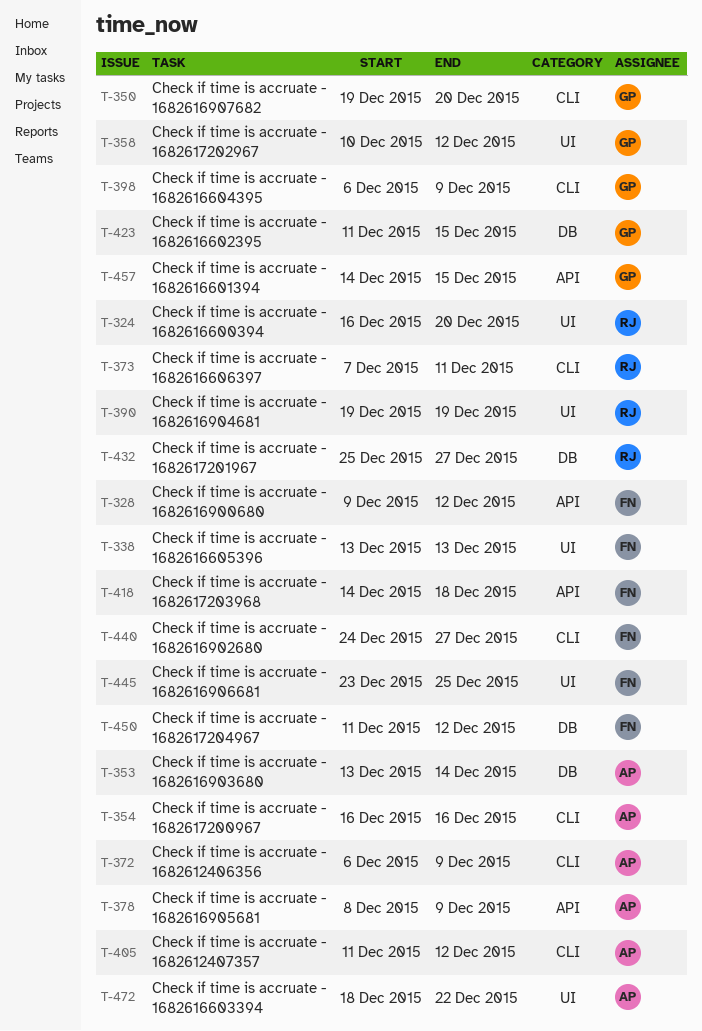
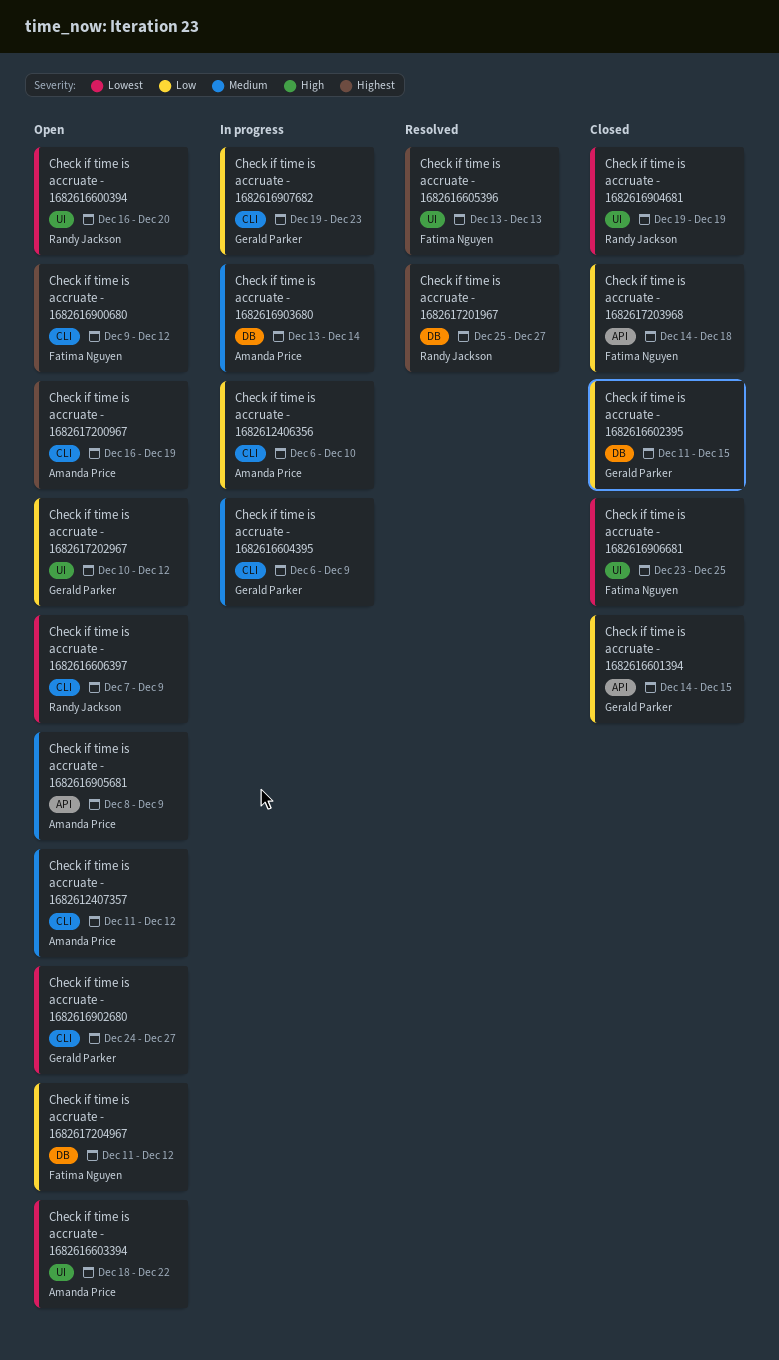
Check if time is accruate - 1682612406356, due: Dec 9 -> Dec 10
Check if time is accruate - 1682616606397, due: Dec 11 -> Dec 9
Check if time is accruate - 1682616900680, label: API -> CLI
Check if time is accruate - 1682616902680, owner: Fatima Nguyen -> Gerald Parker
Check if time is accruate - 1682616907682, due: Dec 20 -> Dec 23
Check if time is accruate - 1682617200967, due: Dec 16 -> Dec 19

